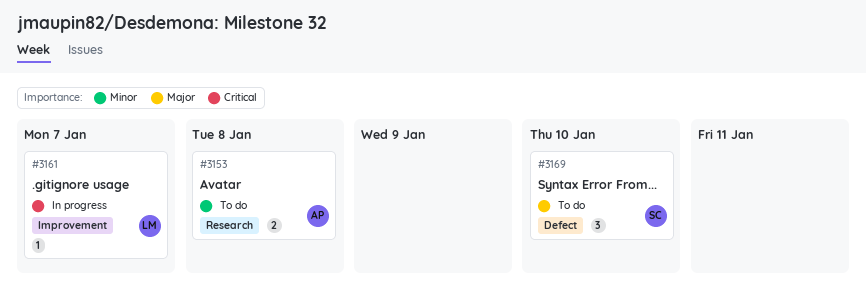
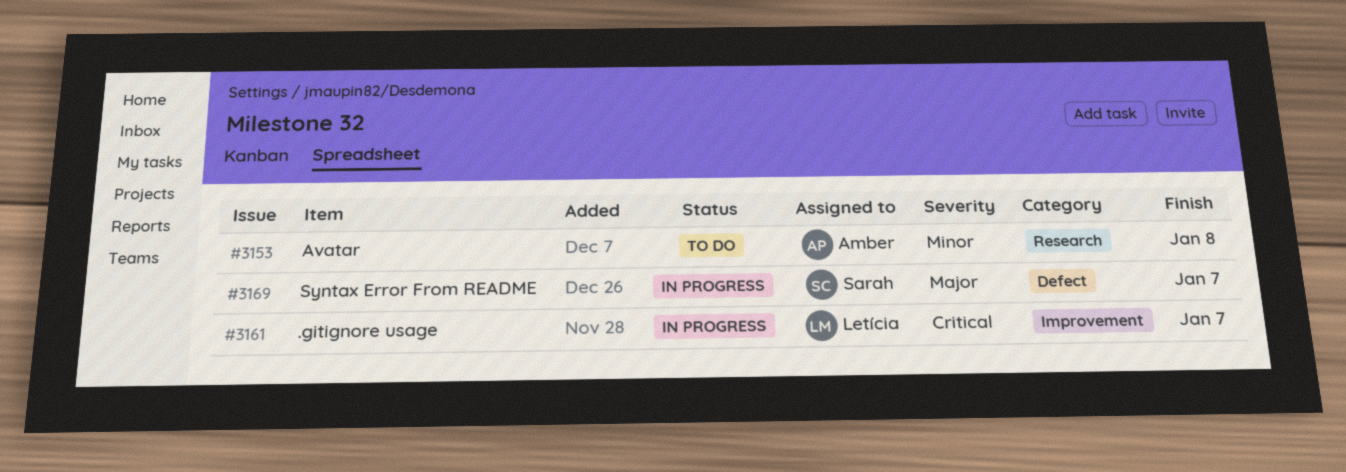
#3169, status: To do -> In progress
#3169, due: Jan 10 -> Jan 7

